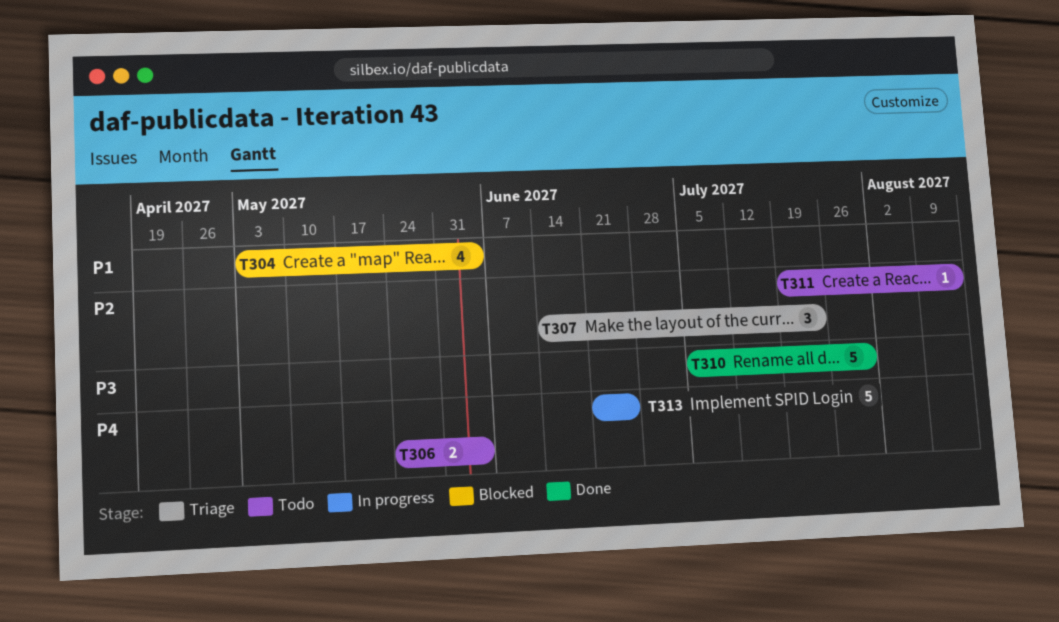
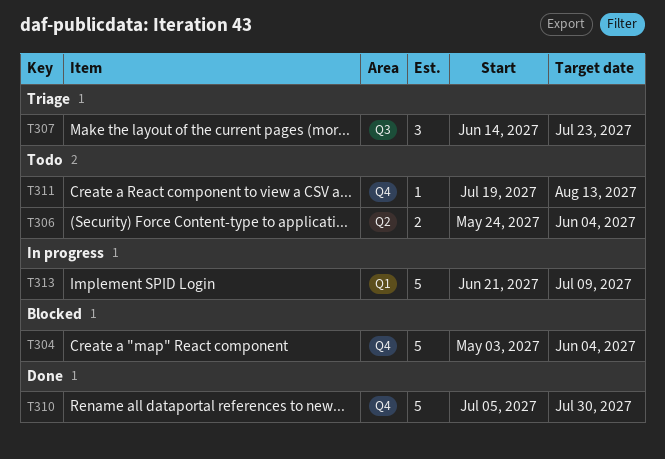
T304, estimate: 4 -> 5
T313, due: Jun 25 -> Jul 9

